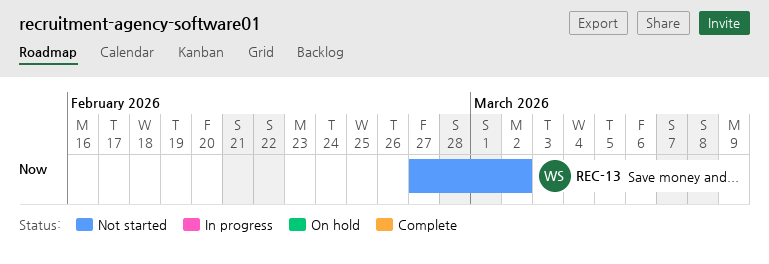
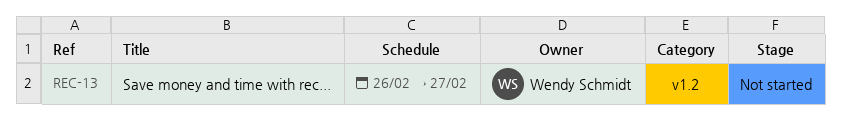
REC-13, start: Feb 27 -> Feb 26
REC-13, due: Mar 2 -> Feb 27

